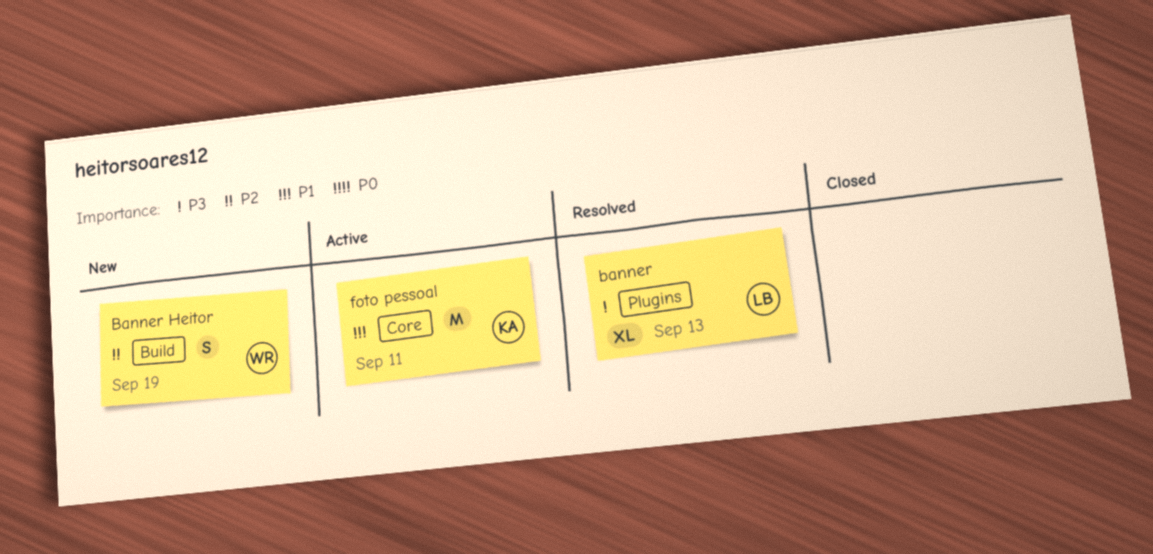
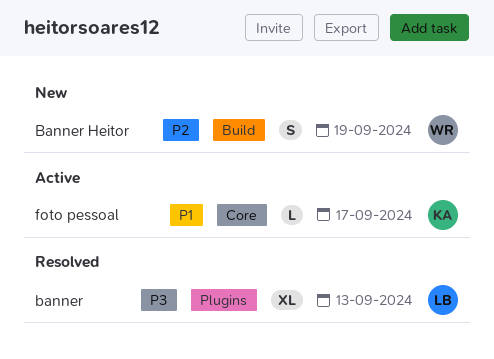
foto pessoal, estimate: M -> L
foto pessoal, due: Sep 11 -> Sep 17

